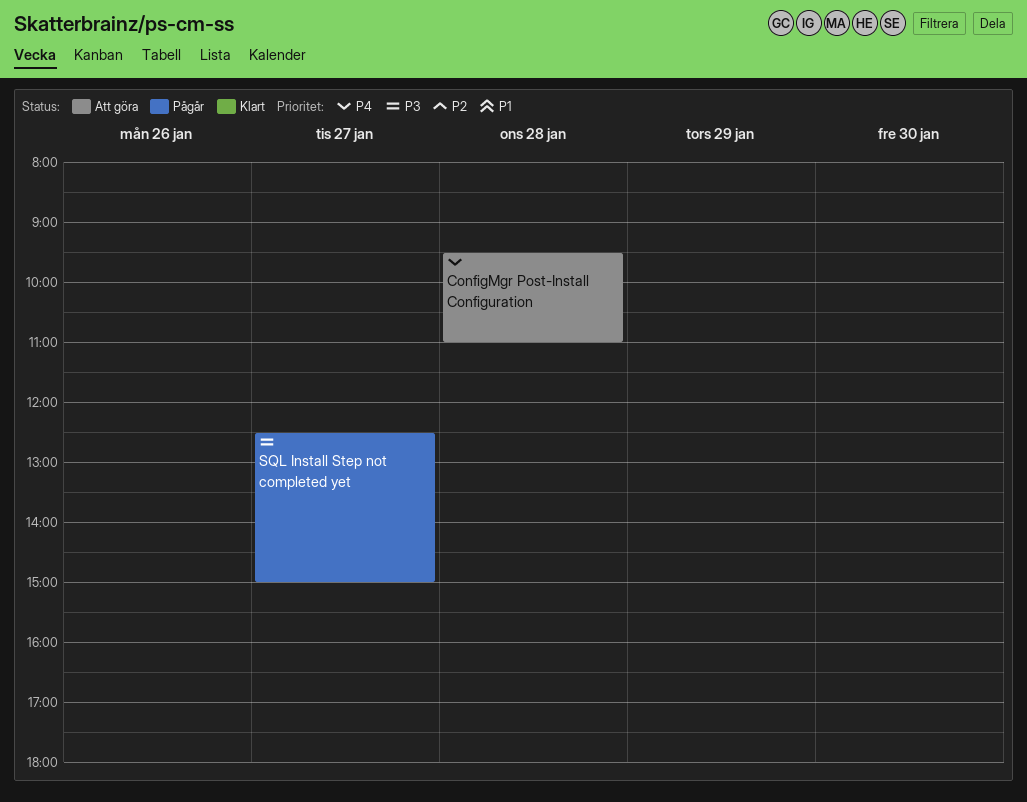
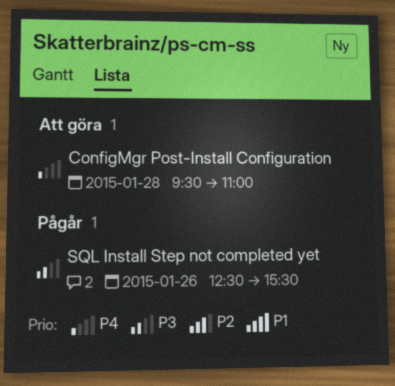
SQL Install Step not completed yet, day: Jan 27 -> Jan 26
SQL Install Step not completed yet, ends: 15:00 -> 15:30

